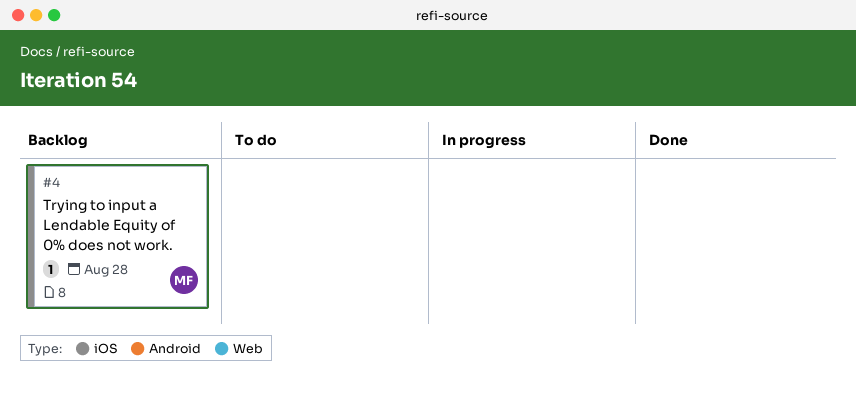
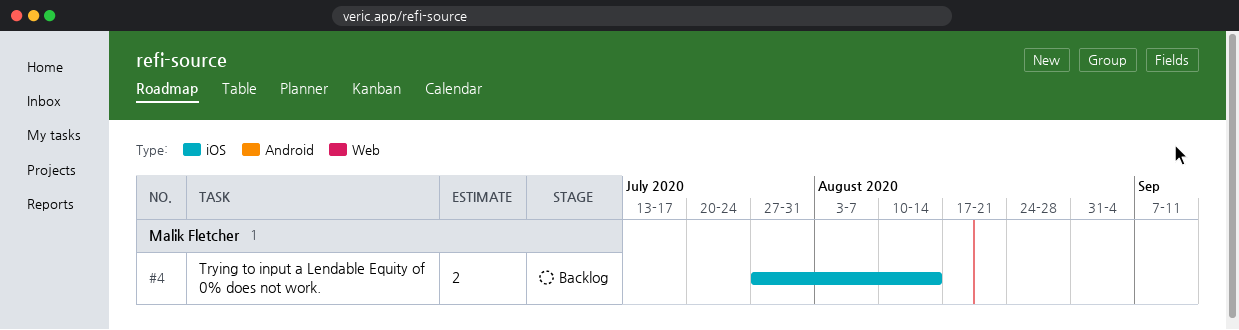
#4, estimate: 1 -> 2
#4, due: Aug 28 -> Aug 14

